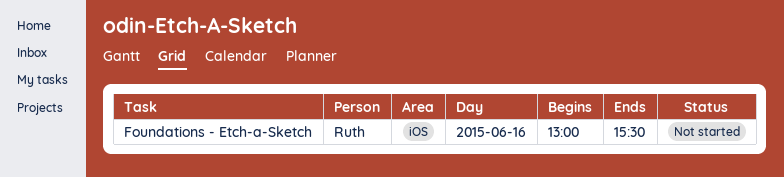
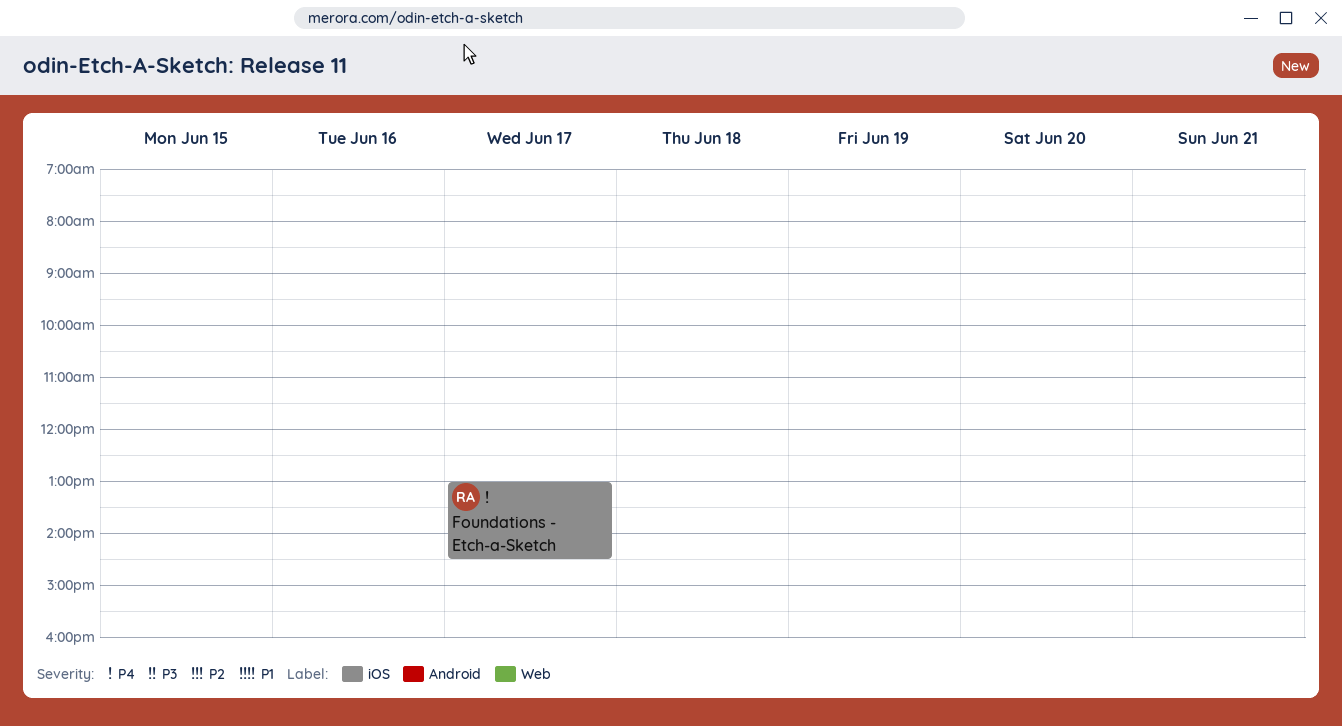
Foundations - Etch-a-Sketch, day: Jun 16 -> Jun 17
Foundations - Etch-a-Sketch, ends: 15:30 -> 14:30

